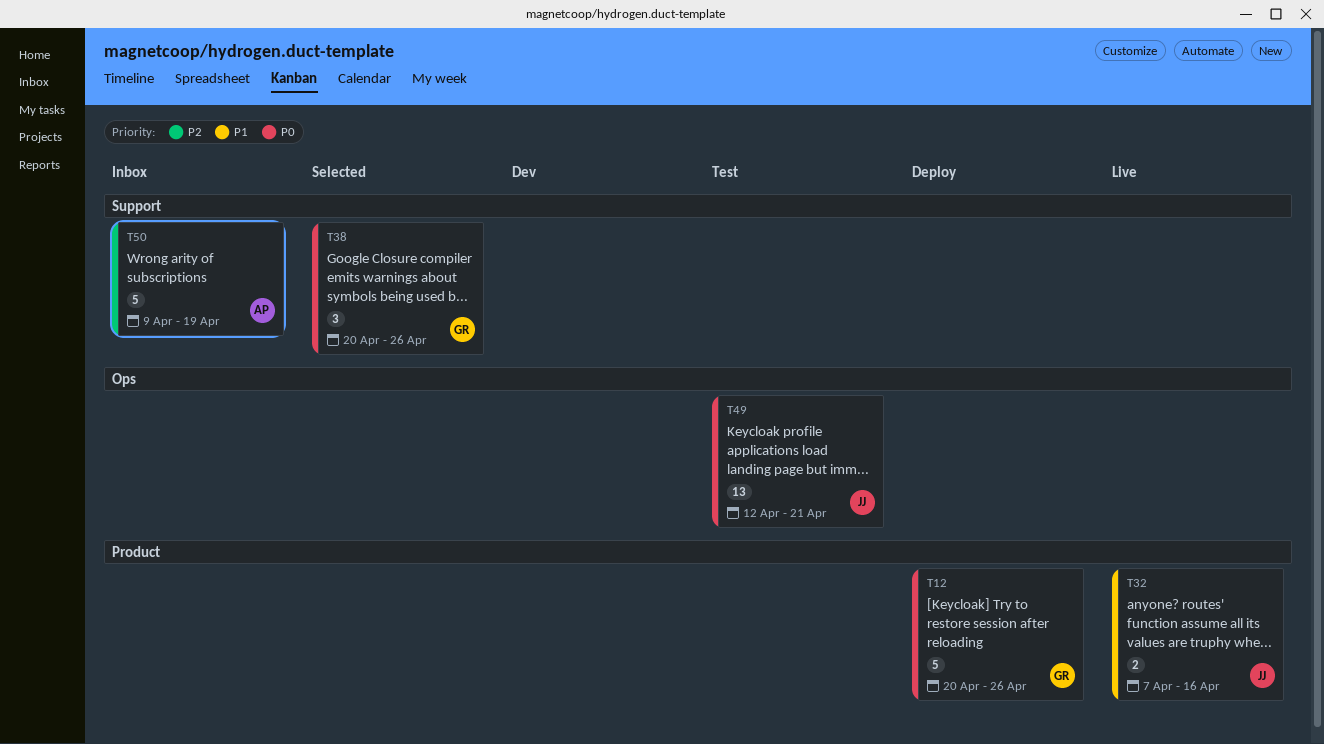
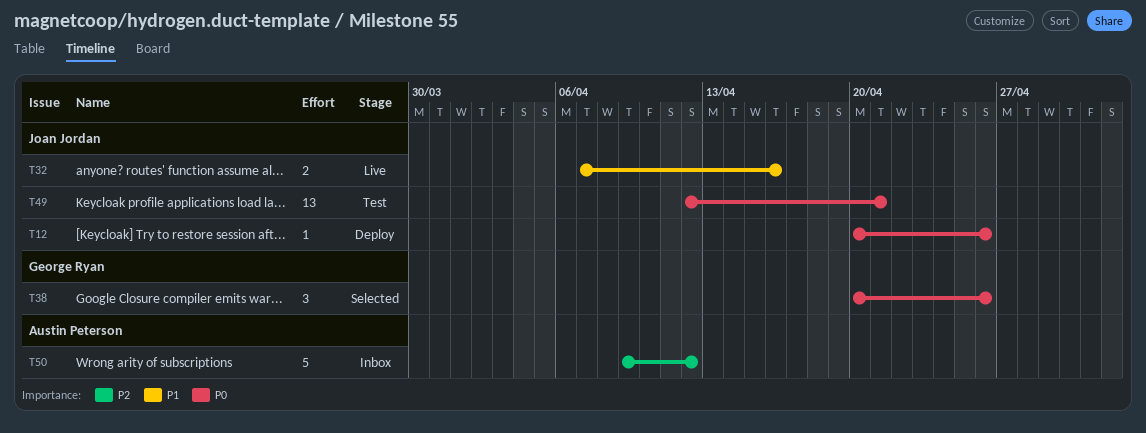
T12, owner: George Ryan -> Joan Jordan
T12, estimate: 5 -> 1
T50, due: Apr 19 -> Apr 12

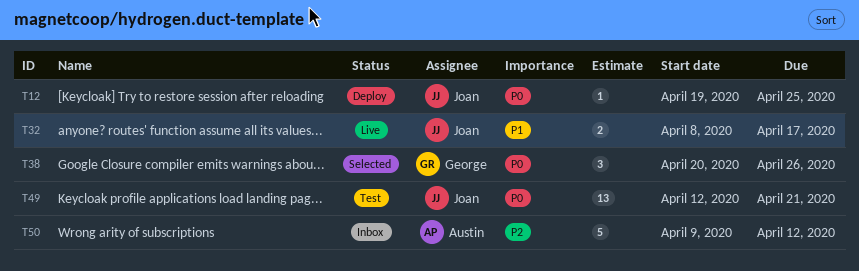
T12, start: Apr 20 -> Apr 19
T12, due: Apr 26 -> Apr 25
T32, start: Apr 7 -> Apr 8
T32, due: Apr 16 -> Apr 17

